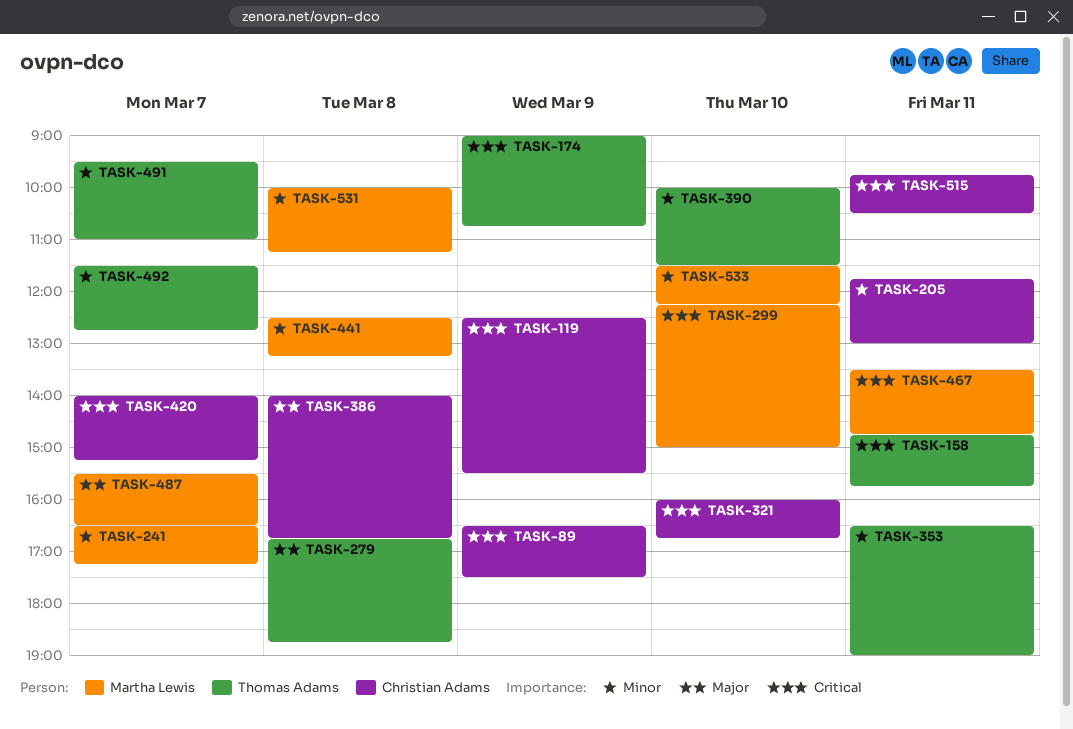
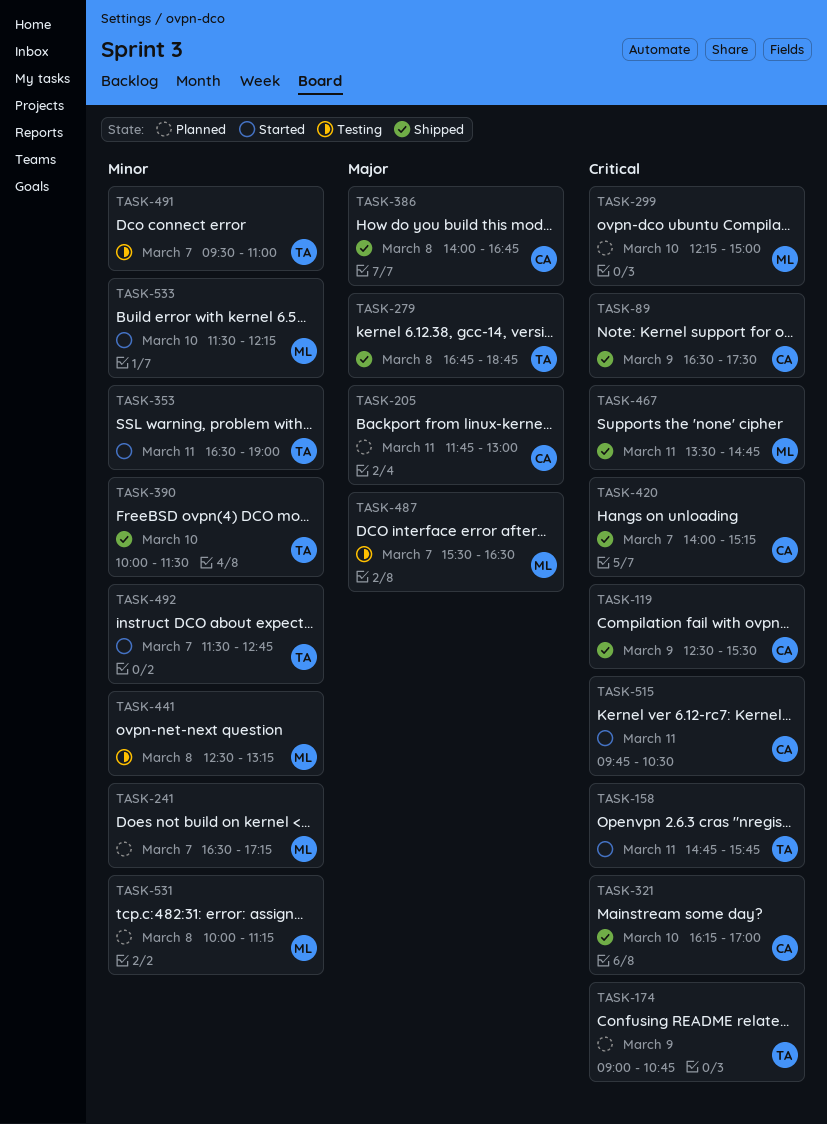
TASK-205, priority: Minor -> Major
TASK-321, begins: 16:00 -> 16:15
TASK-321, ends: 16:45 -> 17:00

